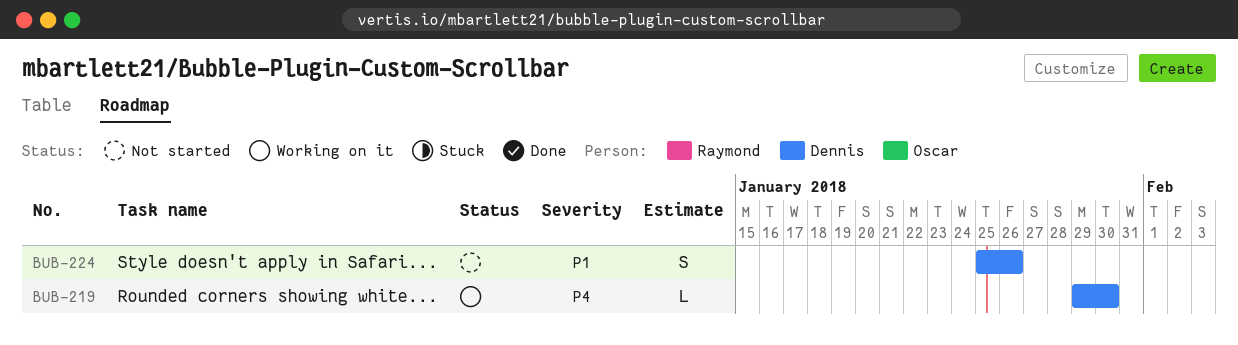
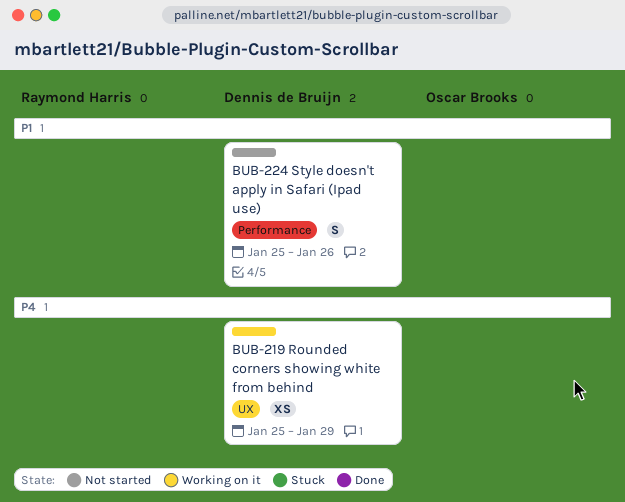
BUB-219, estimate: L -> XS
BUB-219, start: Jan 29 -> Jan 25
BUB-219, due: Jan 30 -> Jan 29

